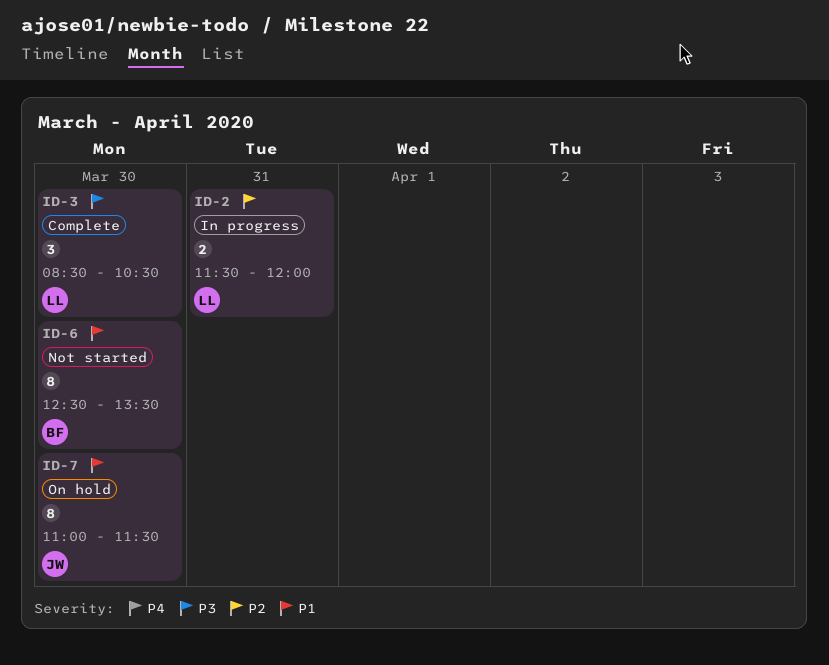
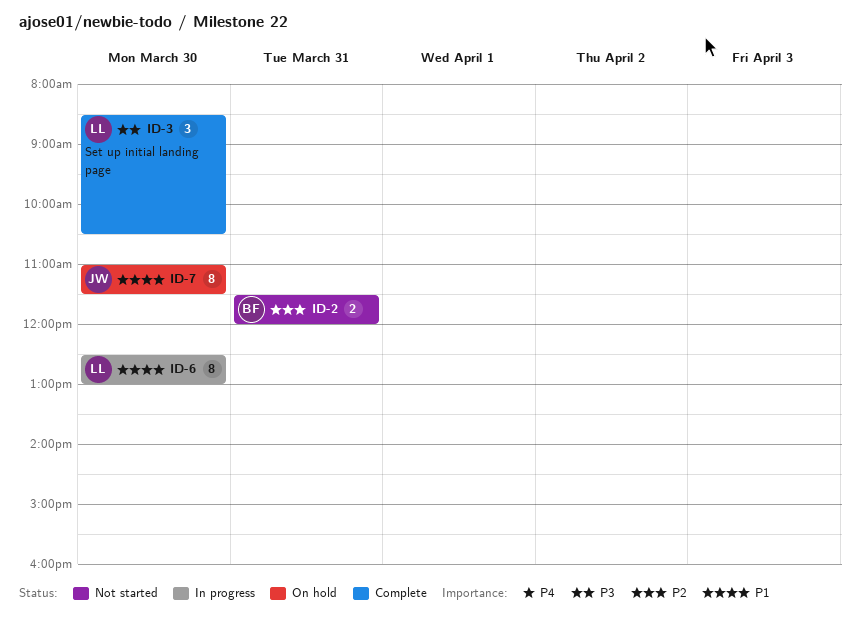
ID-2, status: In progress -> Not started
ID-2, owner: LL -> BF
ID-6, status: Not started -> In progress
ID-6, owner: BF -> LL
ID-6, ends: 13:30 -> 13:00

